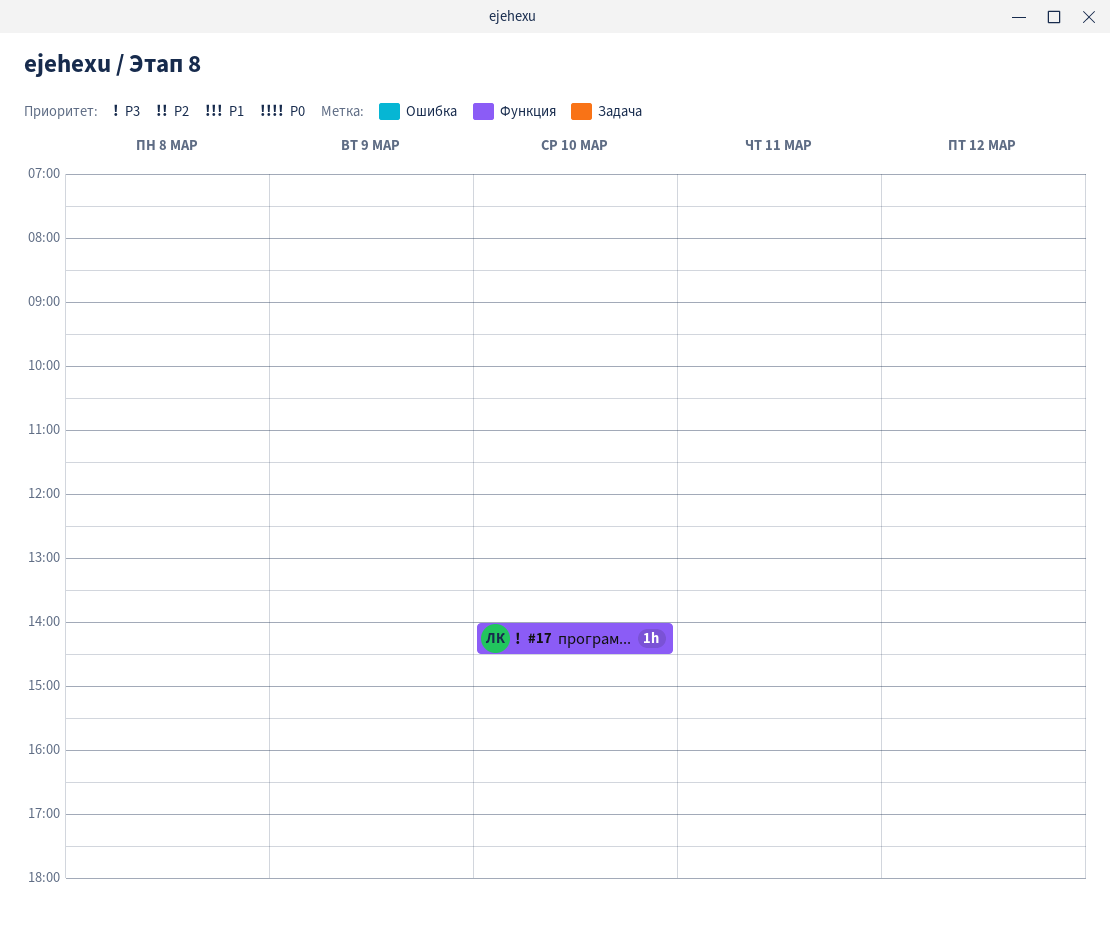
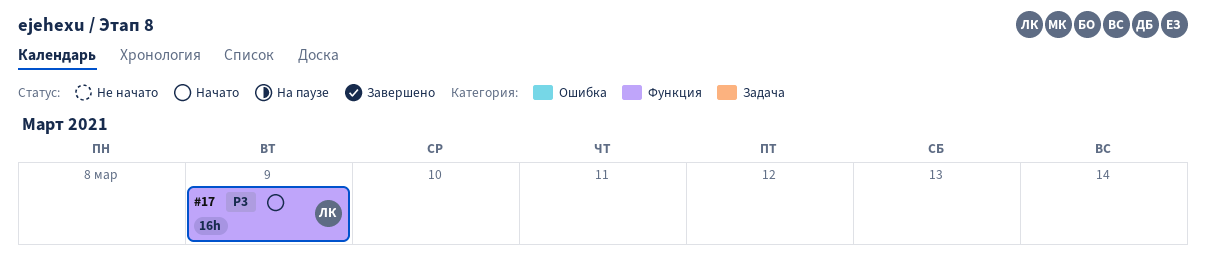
#17, estimate: 1h -> 16h
#17, day: Mar 10 -> Mar 9

